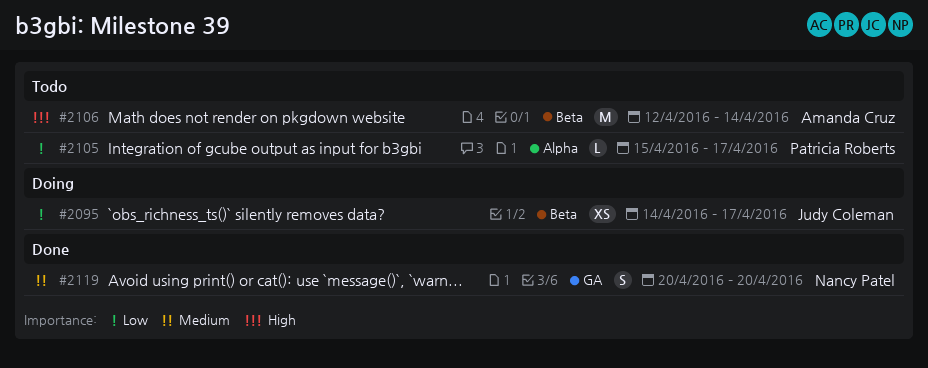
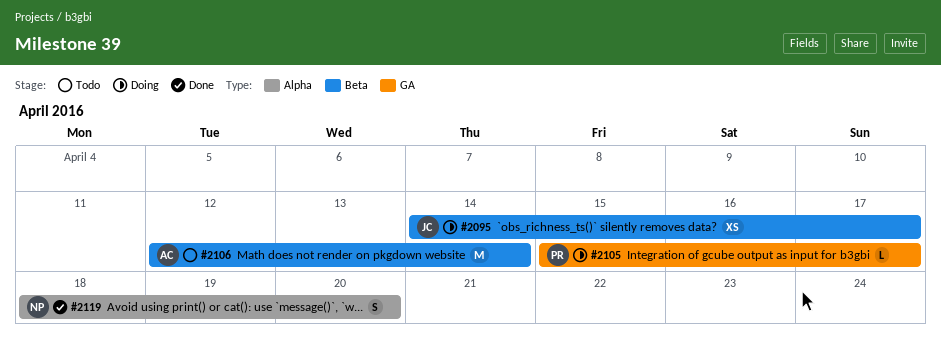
#2105, status: Todo -> Doing
#2105, label: Alpha -> GA
#2119, label: GA -> Alpha
#2119, start: Apr 20 -> Apr 18

